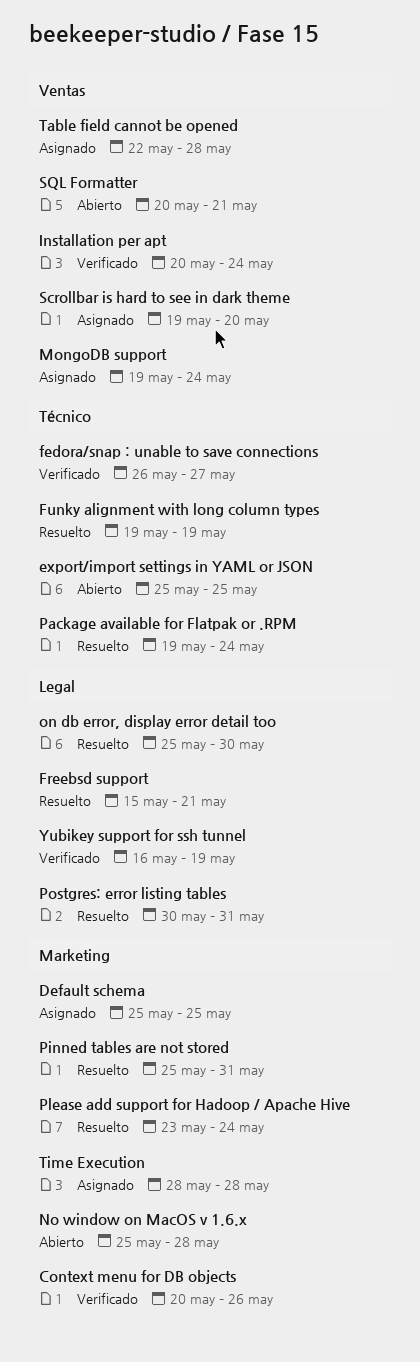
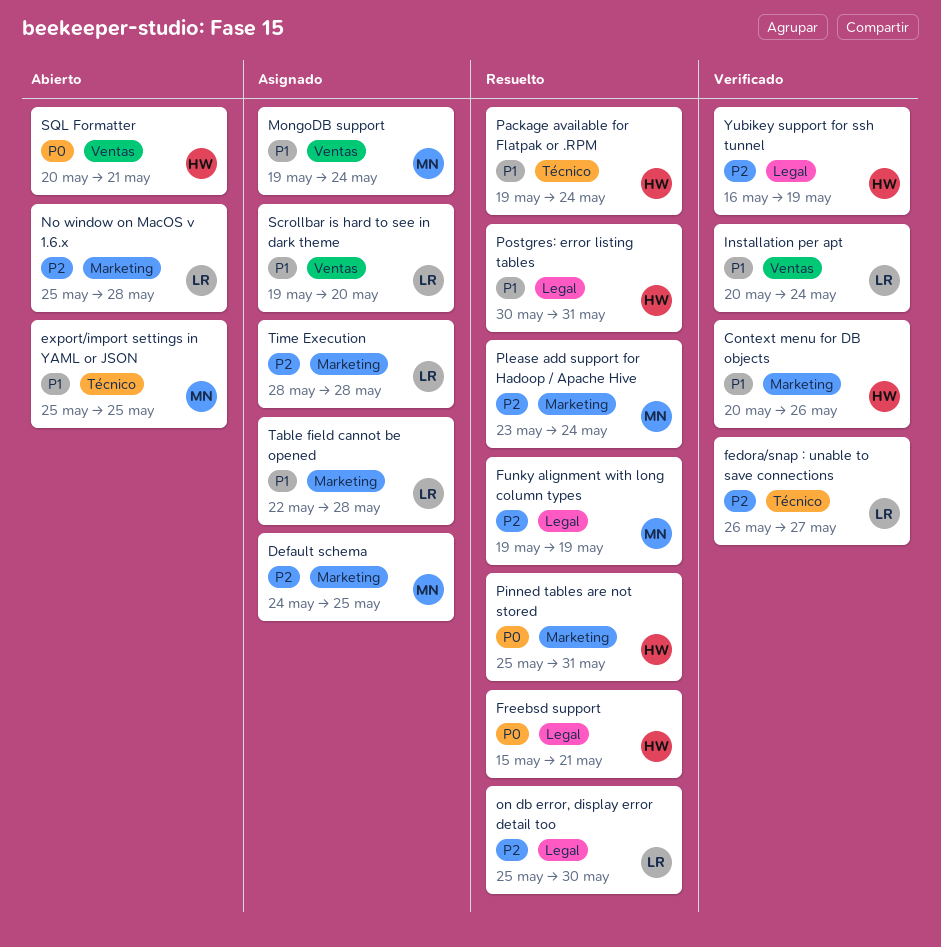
Default schema, start: May 25 -> May 24
Funky alignment with long column types, label: Técnico -> Legal
Table field cannot be opened, label: Ventas -> Marketing

